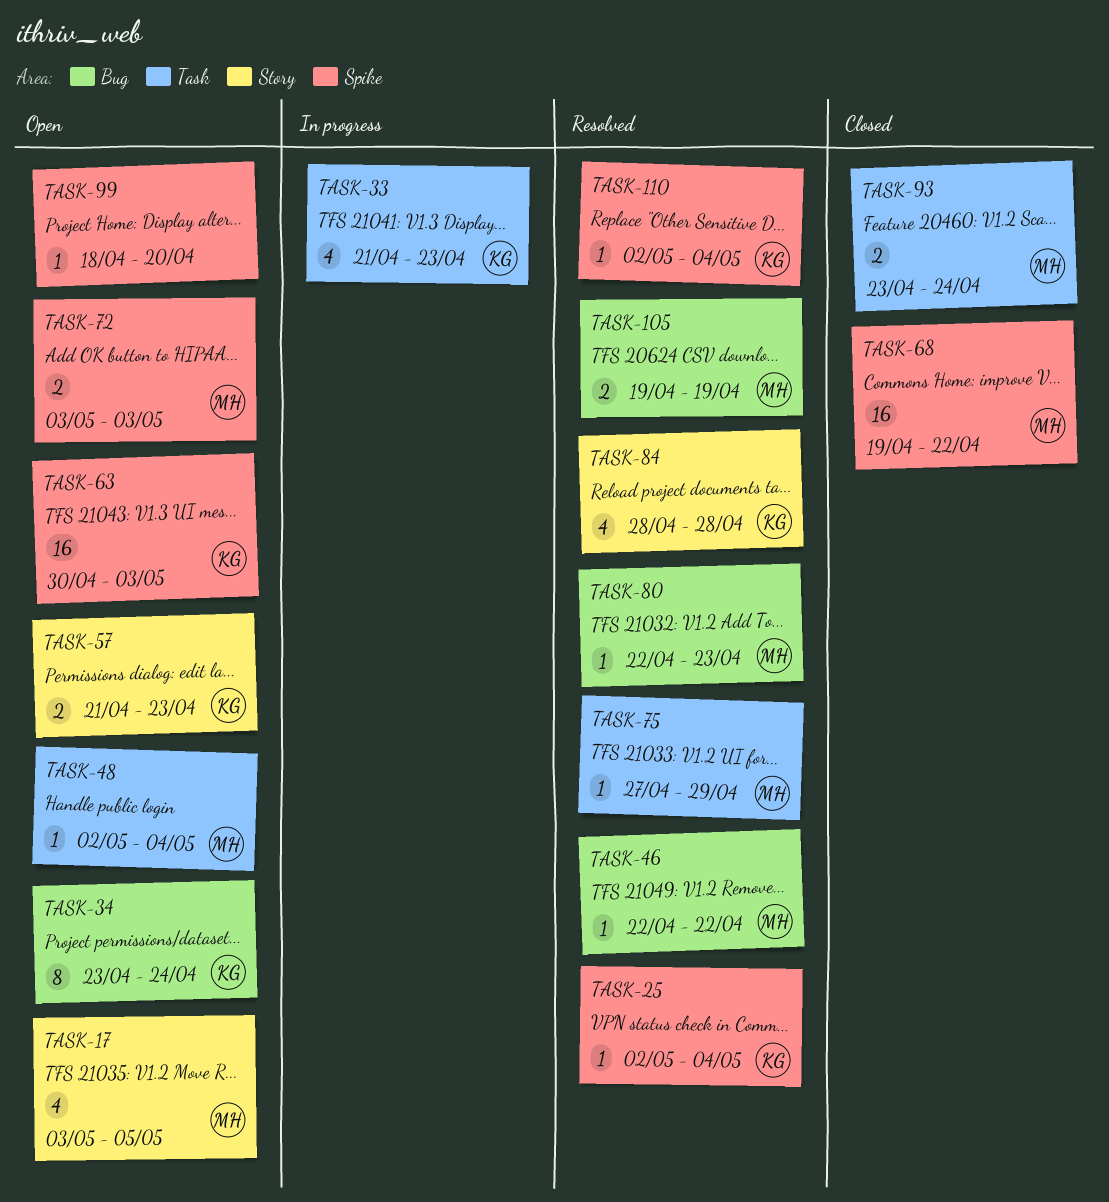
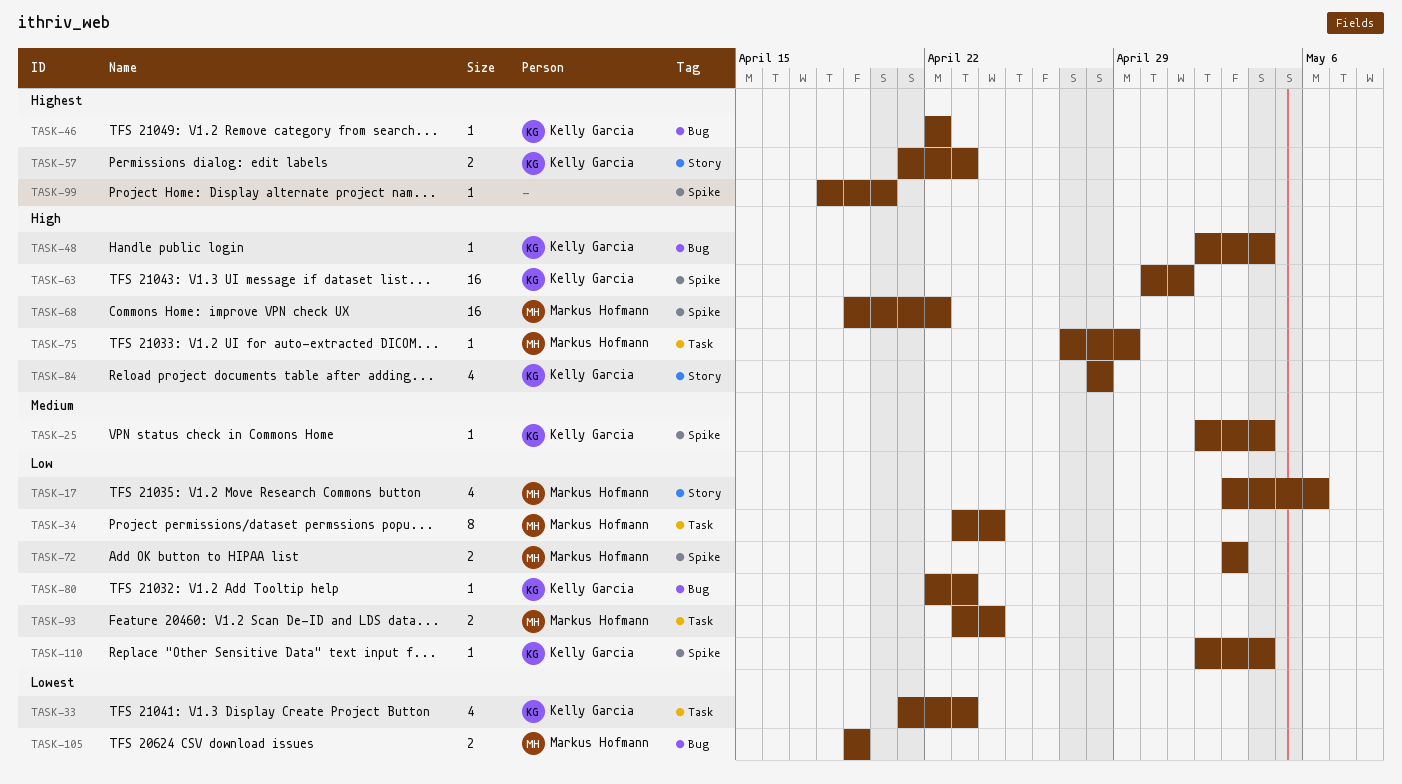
TASK-17, due: May 5 -> May 6
TASK-34, owner: Kelly Garcia -> Markus Hofmann
TASK-34, label: Bug -> Task
TASK-46, owner: Markus Hofmann -> Kelly Garcia
TASK-48, owner: Markus Hofmann -> Kelly Garcia
TASK-48, label: Task -> Bug
TASK-63, due: May 3 -> May 1
TASK-80, owner: Markus Hofmann -> Kelly Garcia

